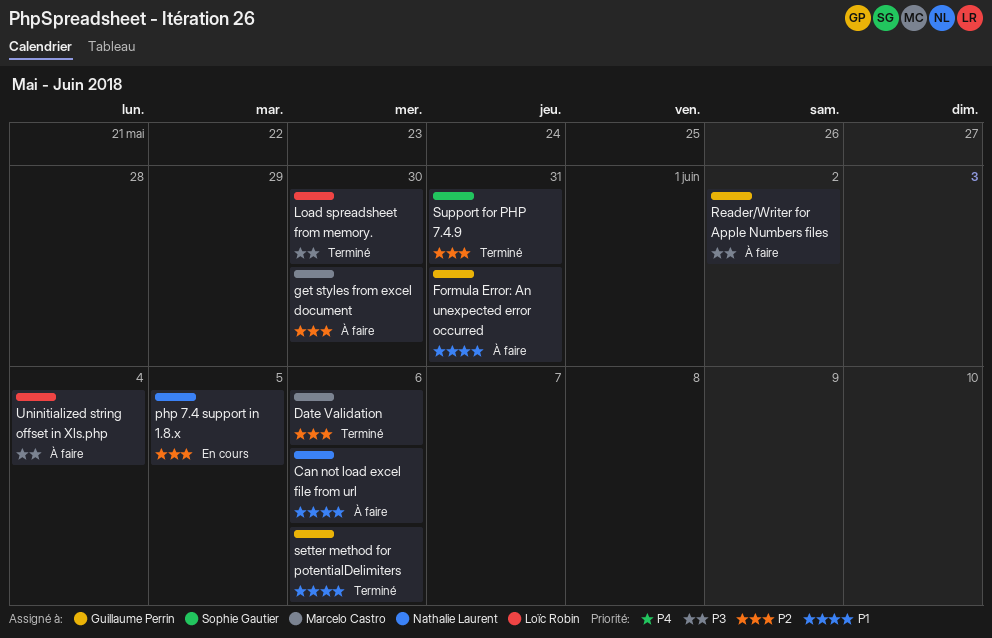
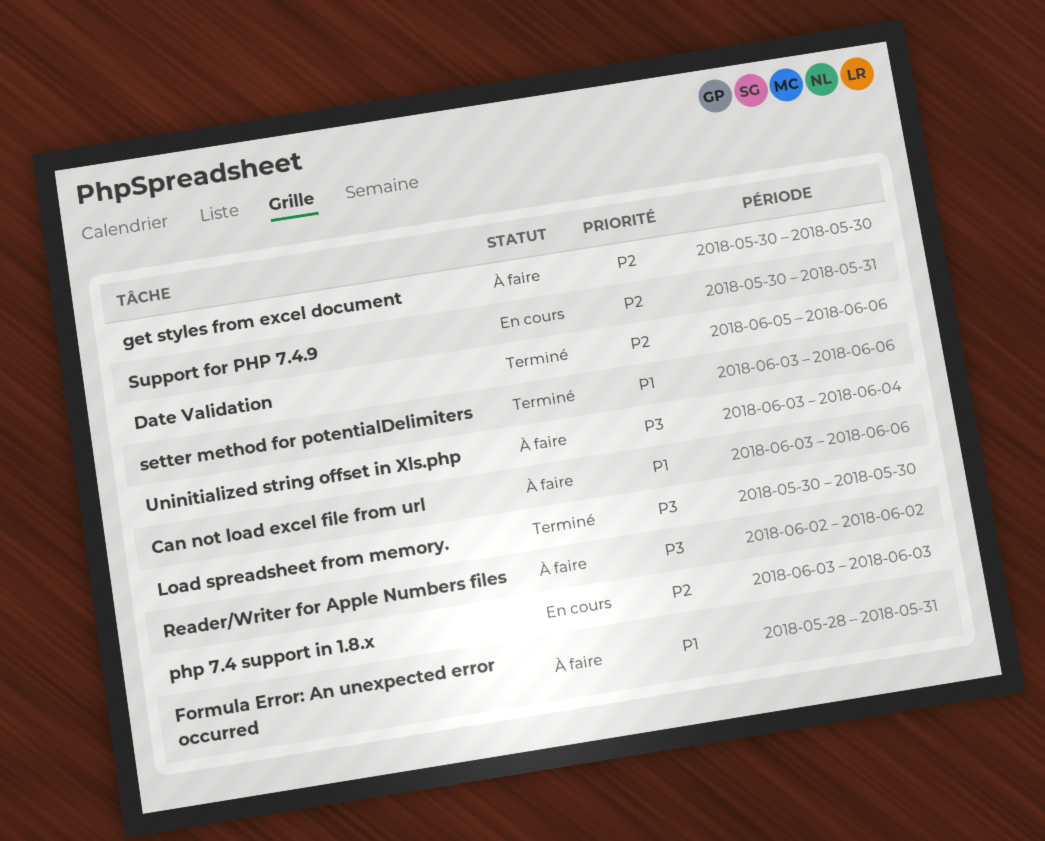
php 7.4 support in 1.8.x, due: Jun 5 -> Jun 3
Support for PHP 7.4.9, status: Terminé -> En cours

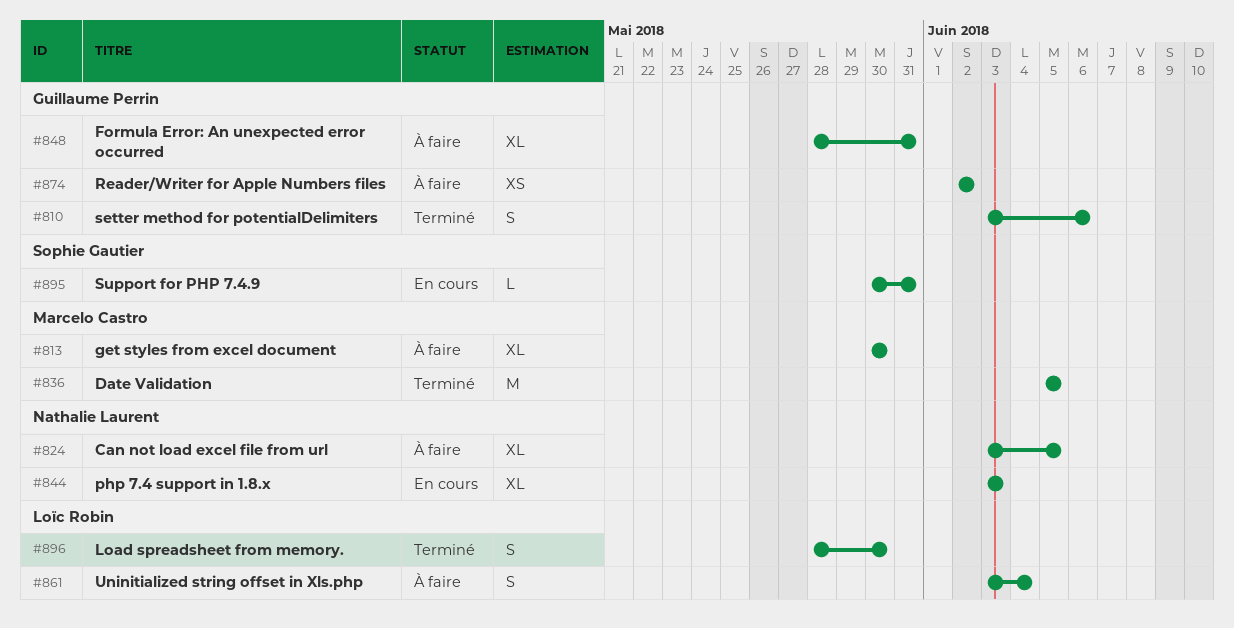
Can not load excel file from url, due: Jun 6 -> Jun 5
Date Validation, due: Jun 6 -> Jun 5
Load spreadsheet from memory., start: May 30 -> May 28

